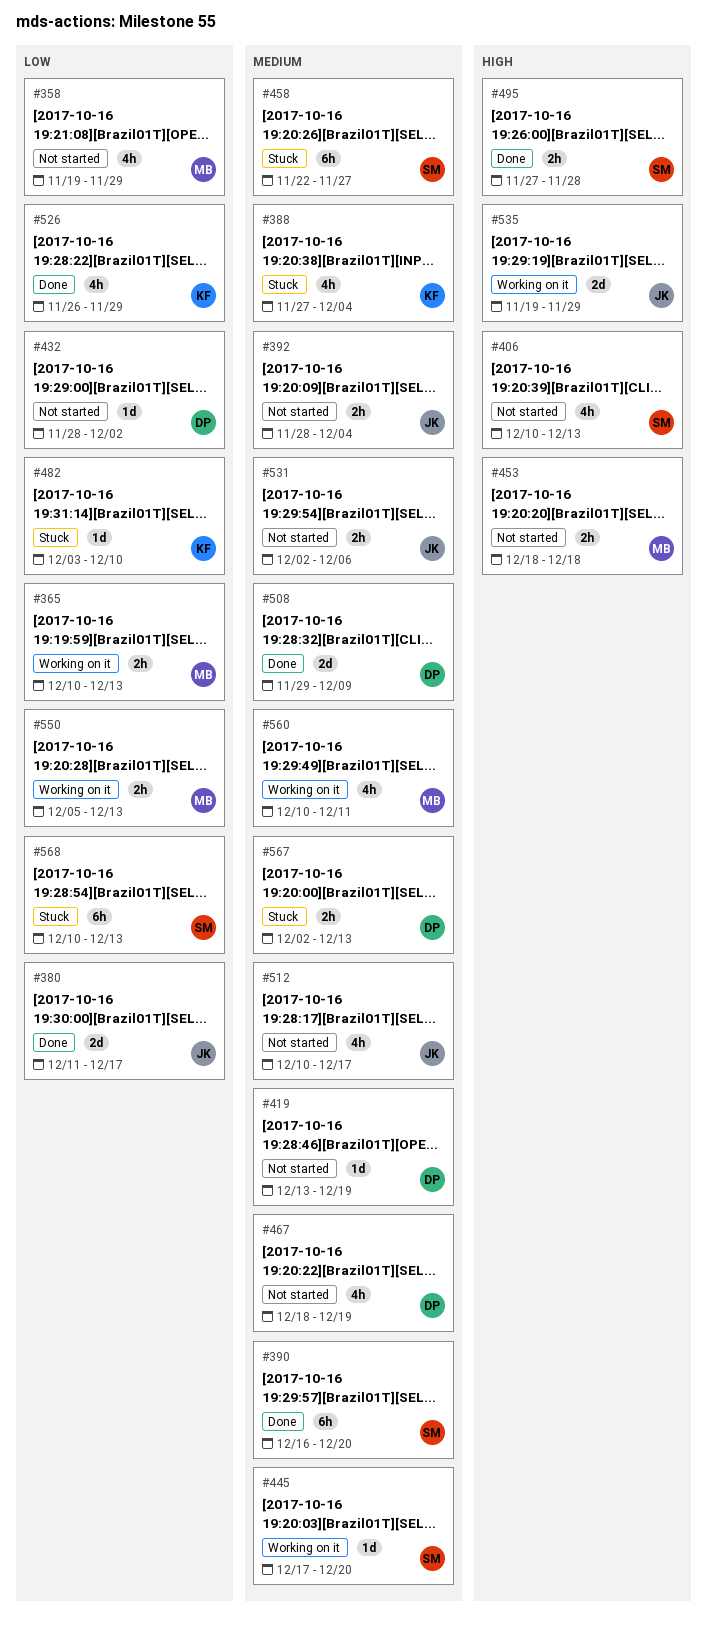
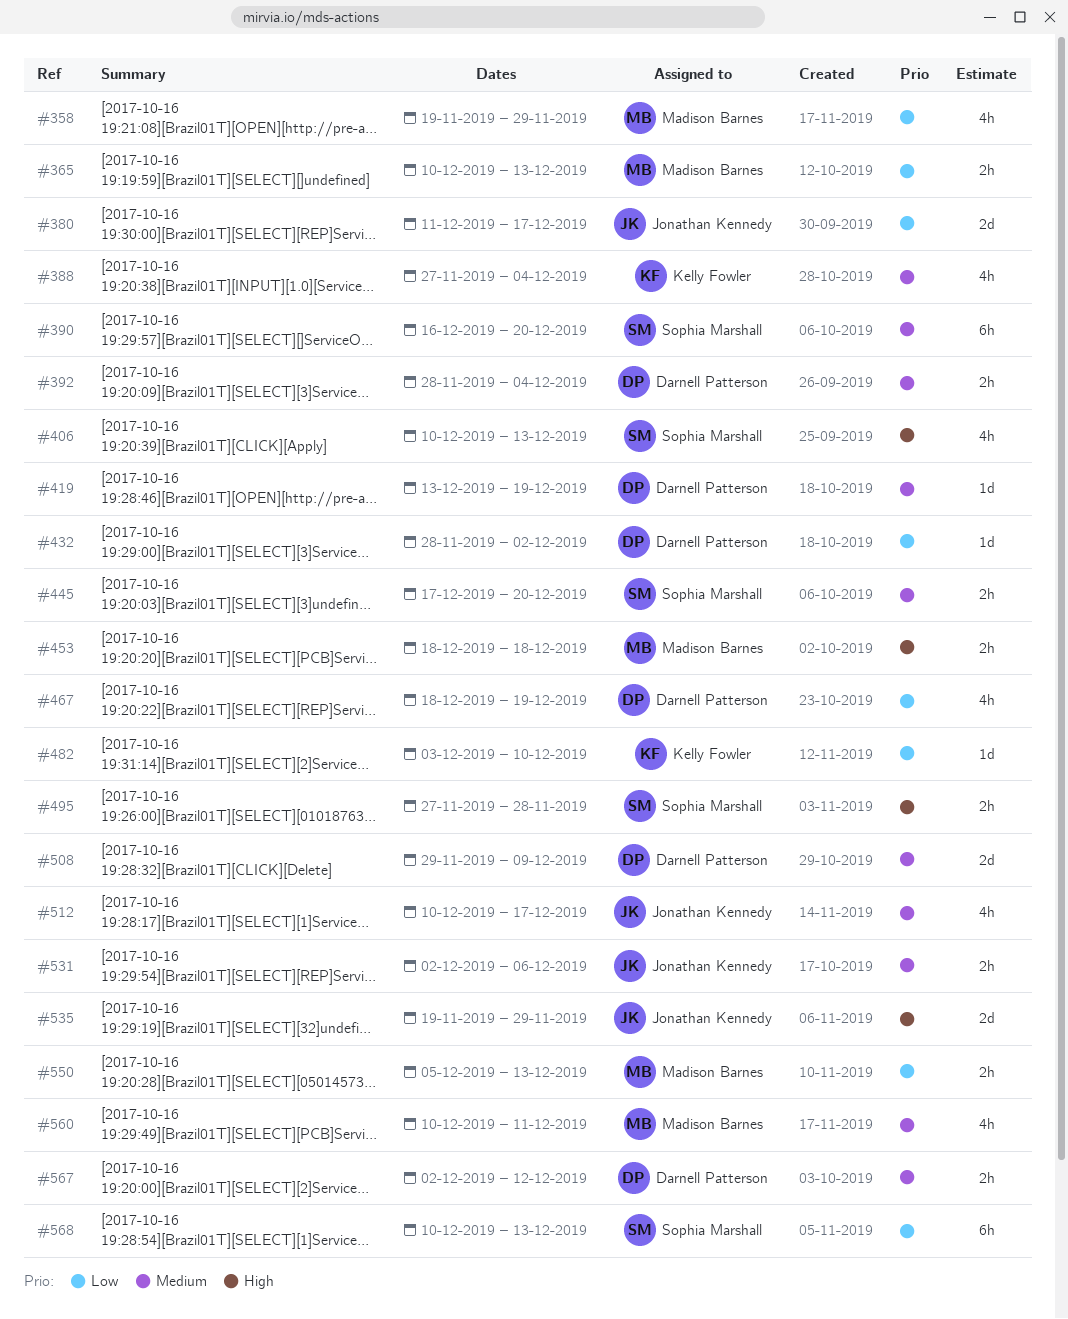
#392, owner: Jonathan Kennedy -> Darnell Patterson
#445, estimate: 1d -> 2h
#458: present -> none
#467, priority: Medium -> Low
#526: present -> none
#567, due: Dec 13 -> Dec 12

